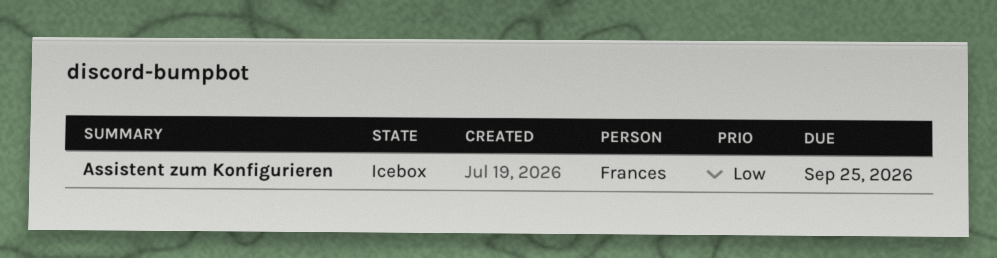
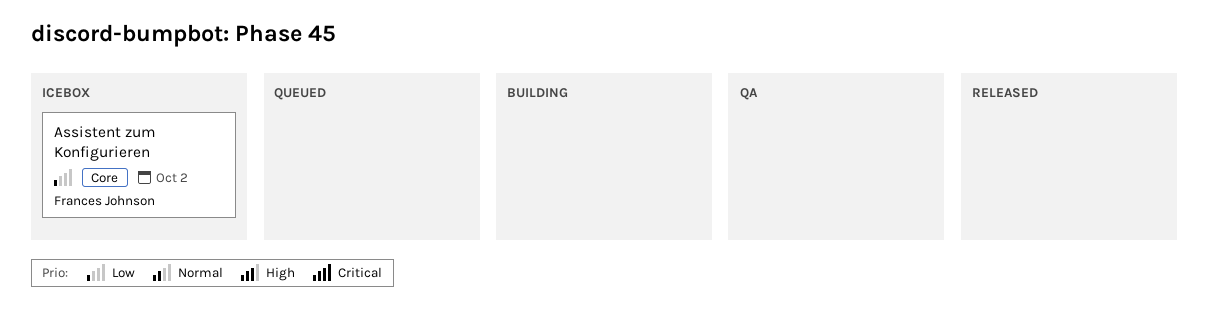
Assistent zum Konfigurieren, due: Sep 25 -> Oct 2

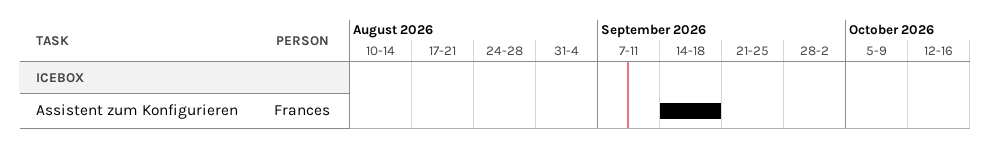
Assistent zum Konfigurieren, due: Oct 2 -> Sep 18

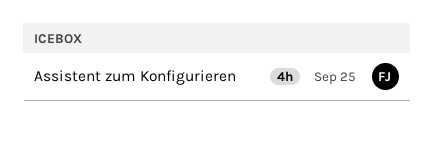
Assistent zum Konfigurieren, due: Sep 18 -> Sep 25

